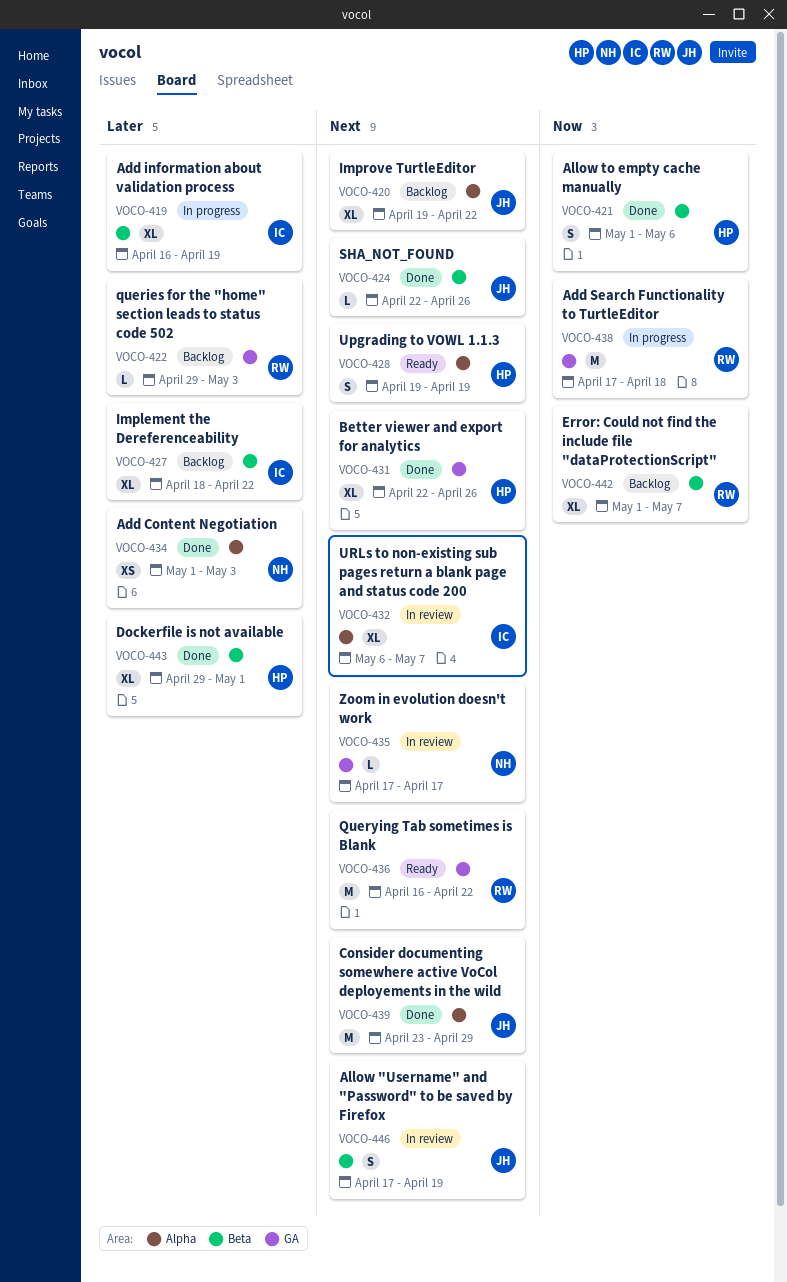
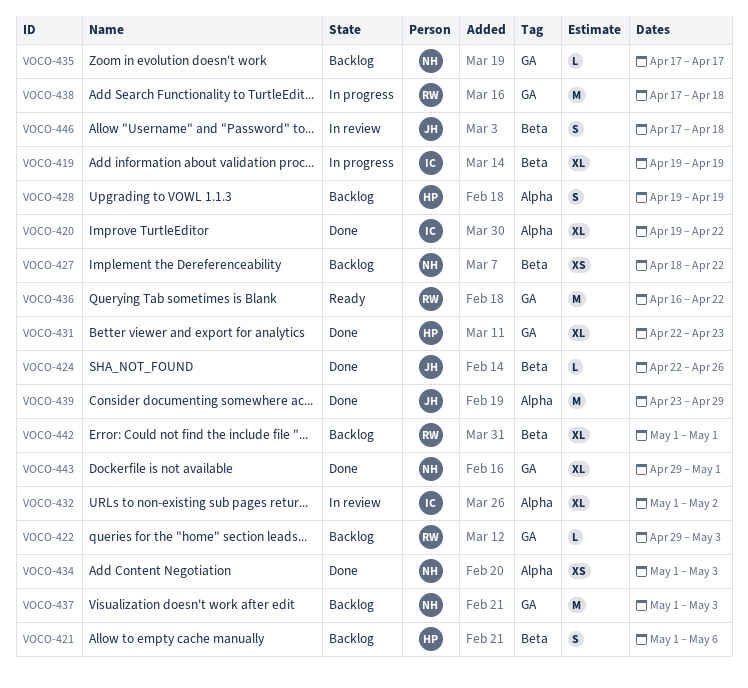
VOCO-419, start: Apr 16 -> Apr 19
VOCO-420, status: Backlog -> Done
VOCO-420, owner: JH -> IC
VOCO-421, status: Done -> Backlog
VOCO-427, owner: IC -> NH
VOCO-427, estimate: XL -> XS
VOCO-428, status: Ready -> Backlog
VOCO-431, due: Apr 26 -> Apr 23
VOCO-432, start: May 6 -> May 1
VOCO-432, due: May 7 -> May 2
VOCO-435, status: In review -> Backlog
VOCO-437: none -> present
VOCO-442, due: May 7 -> May 1
VOCO-443, owner: HP -> NH
VOCO-443, label: Beta -> GA
VOCO-446, due: Apr 19 -> Apr 18

